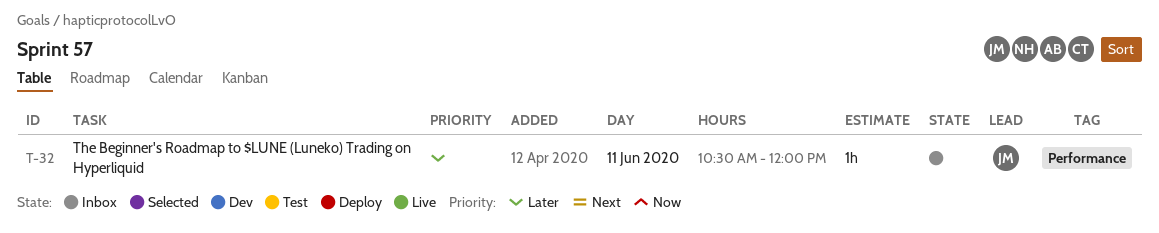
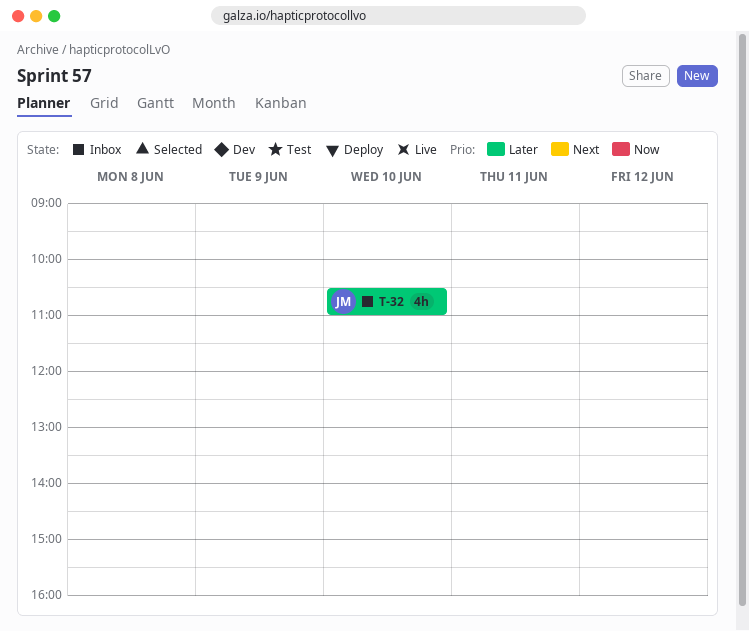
T-32, estimate: 1h -> 4h
T-32, day: Jun 11 -> Jun 10
T-32, ends: 12:00 -> 11:00

